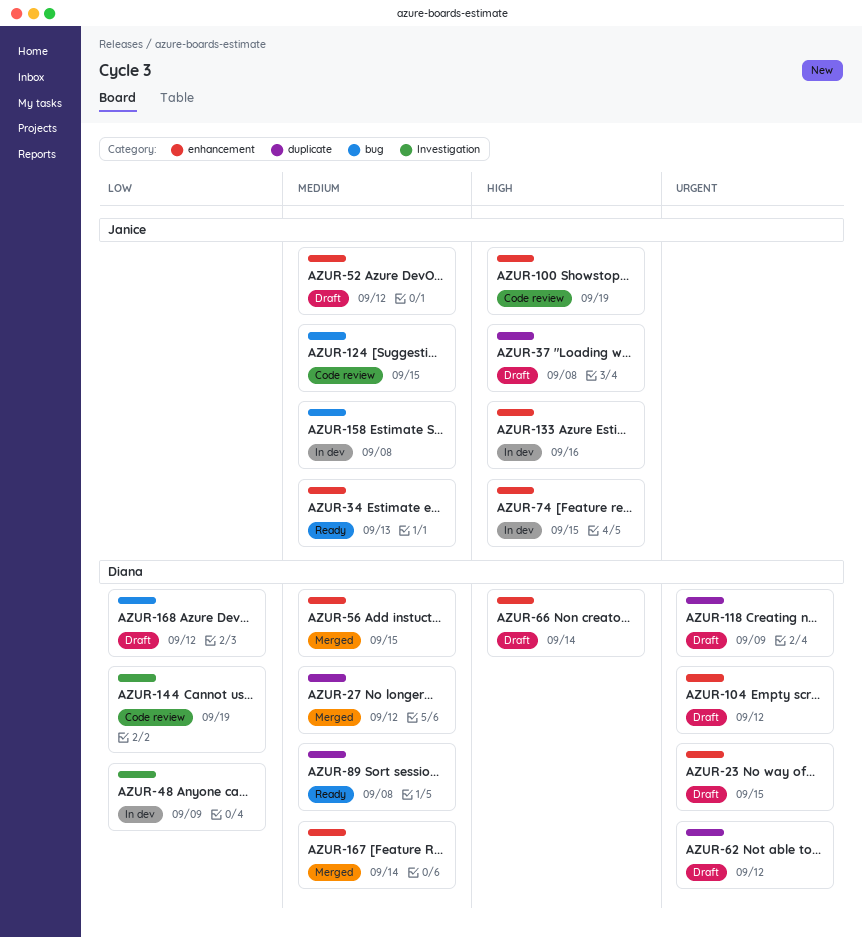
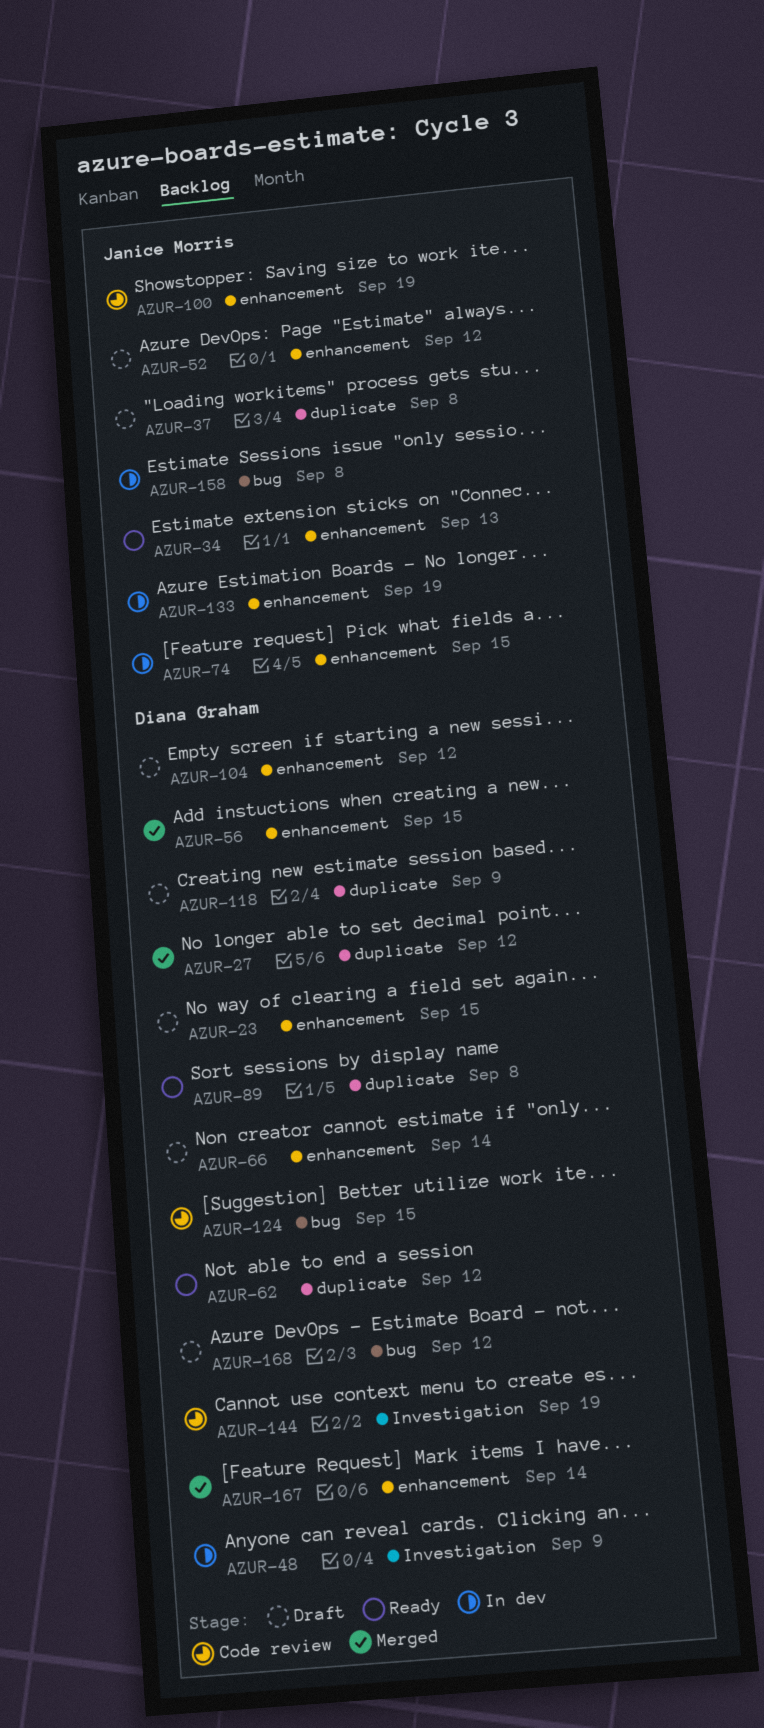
AZUR-62, status: Draft -> Ready
AZUR-124, owner: Janice Morris -> Diana Graham
AZUR-133, due: Sep 16 -> Sep 19

